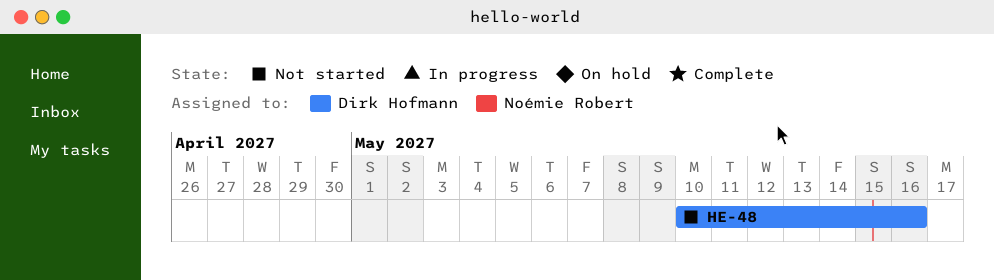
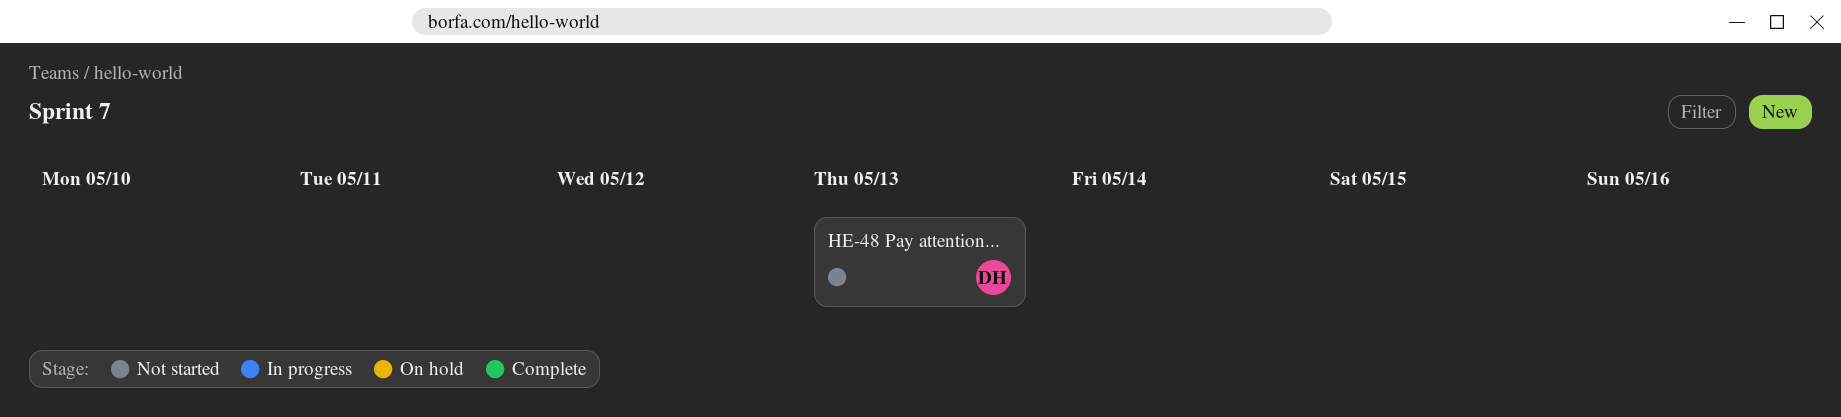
HE-48, due: May 16 -> May 13

